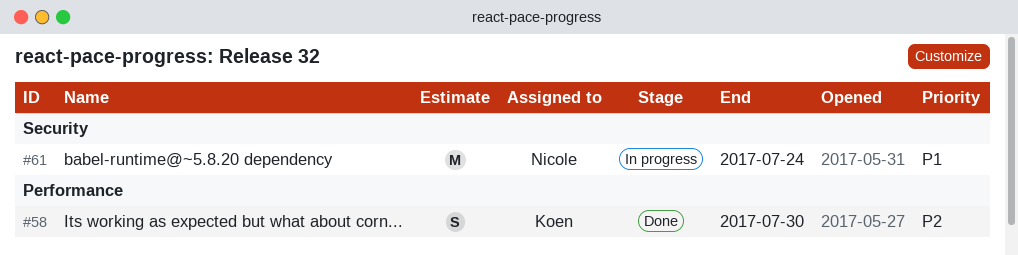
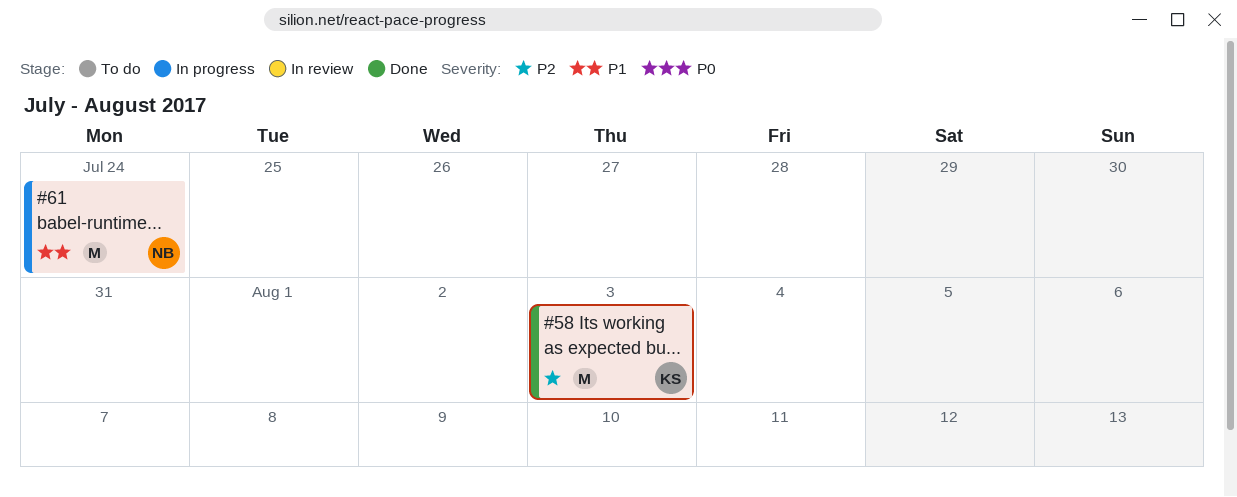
#58, estimate: S -> M
#58, due: Jul 30 -> Aug 3

